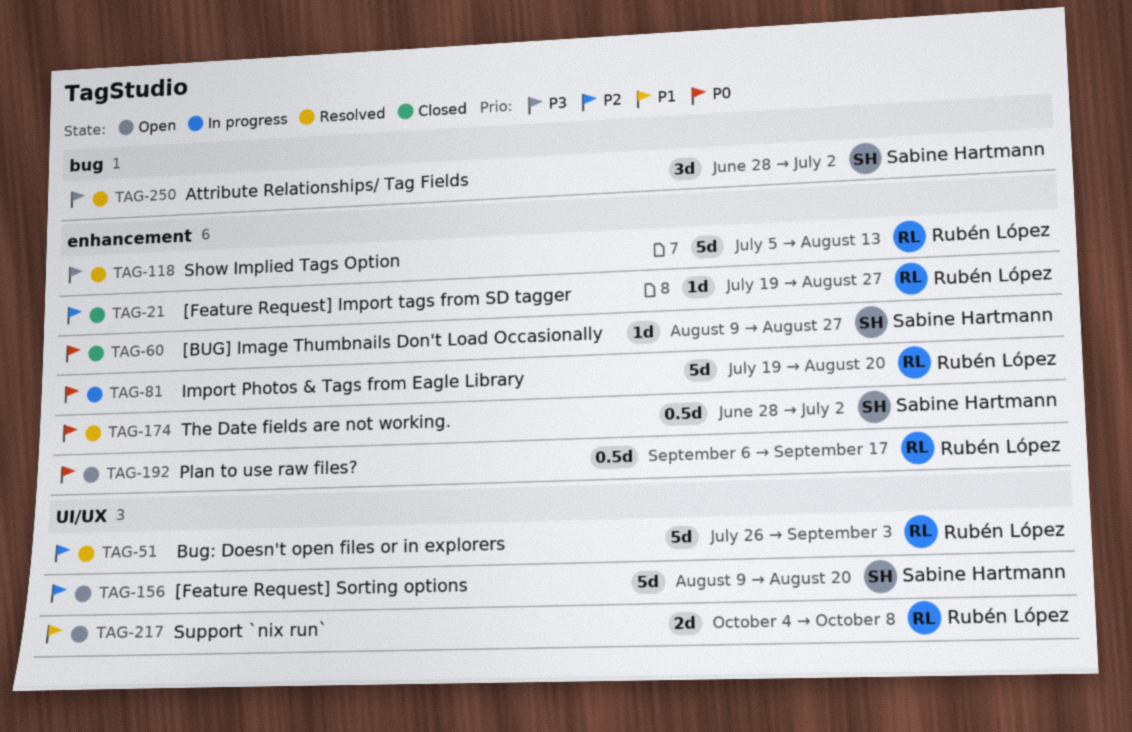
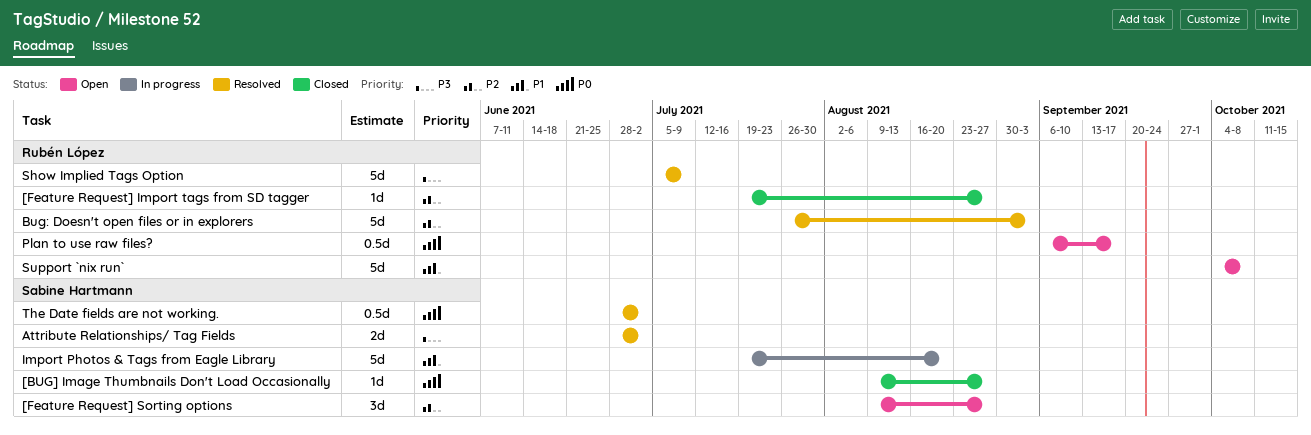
[Feature Request] Sorting options, estimate: 5d -> 3d
[Feature Request] Sorting options, due: Aug 20 -> Aug 27
Attribute Relationships/ Tag Fields, estimate: 3d -> 2d
Import Photos & Tags from Eagle Library, owner: Rubén López -> Sabine Hartmann
Import Photos & Tags from Eagle Library, priority: P0 -> P1
Show Implied Tags Option, due: Aug 13 -> Jul 9
Support `nix run`, estimate: 2d -> 5d

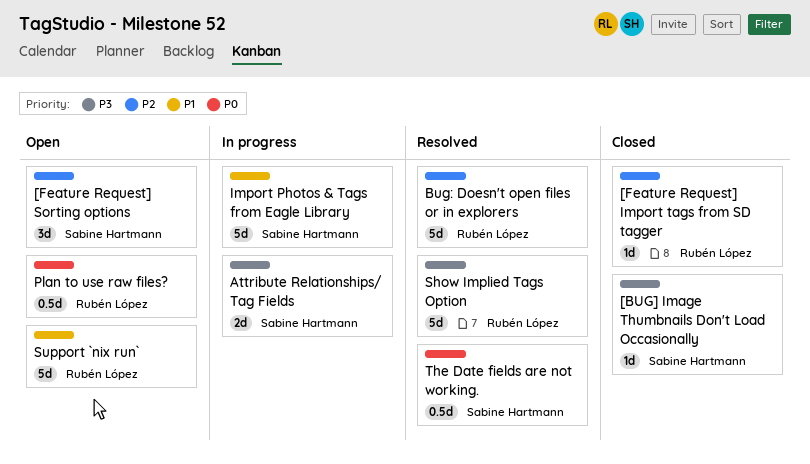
[BUG] Image Thumbnails Don't Load Occasionally, priority: P0 -> P3
Attribute Relationships/ Tag Fields, status: Resolved -> In progress

